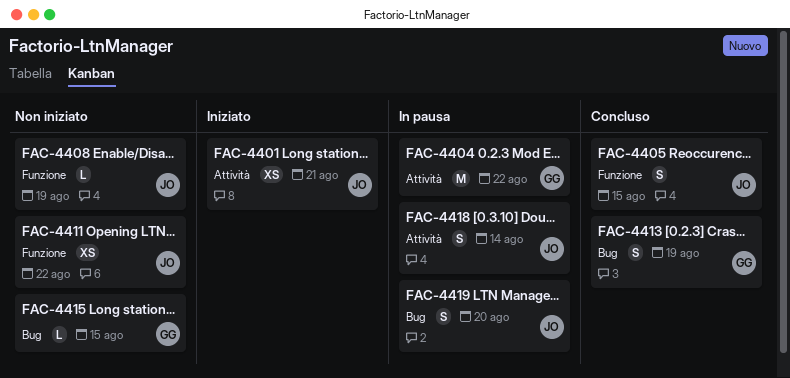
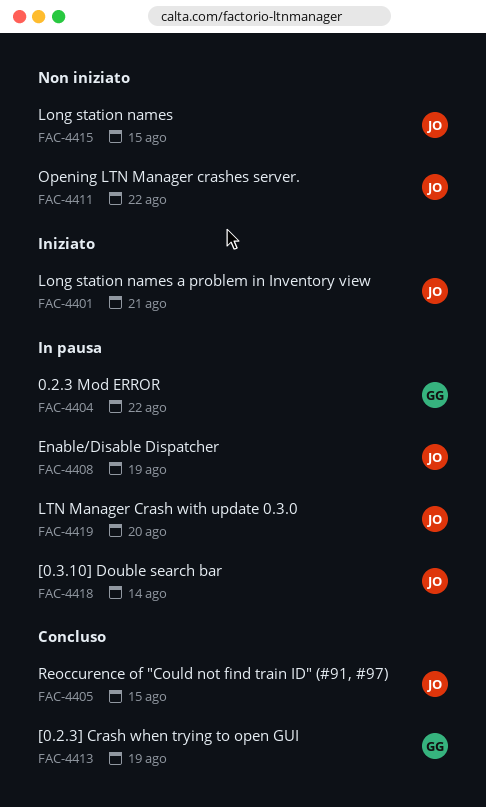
FAC-4408, status: Non iniziato -> In pausa
FAC-4415, owner: GG -> JO

